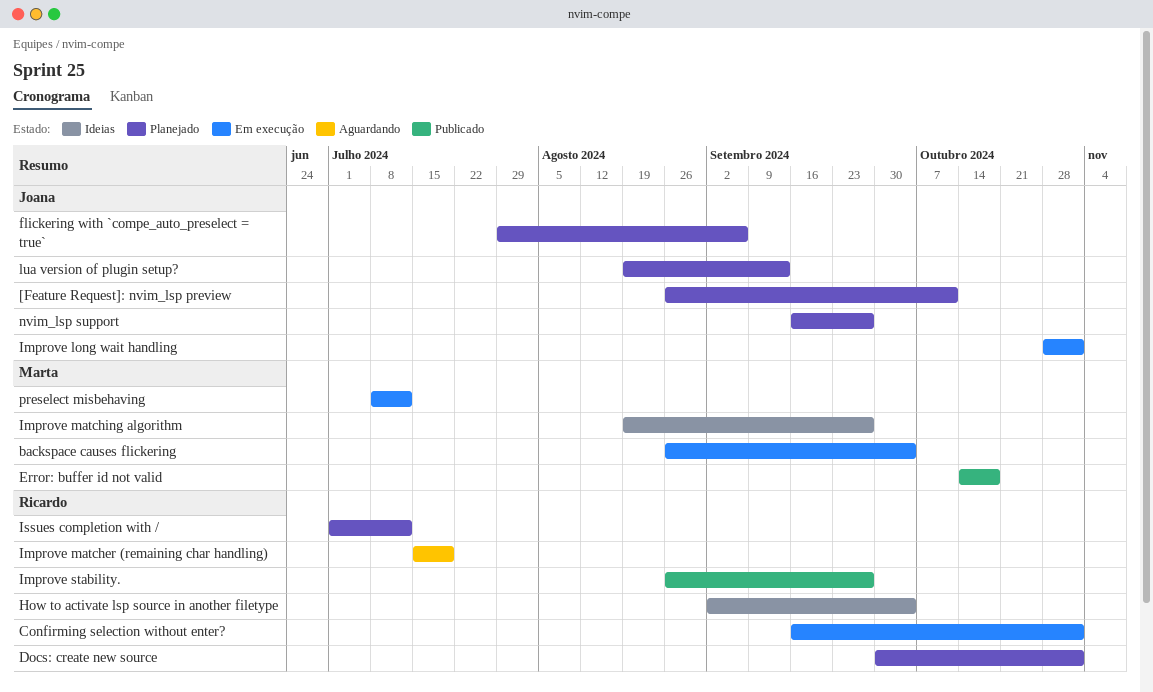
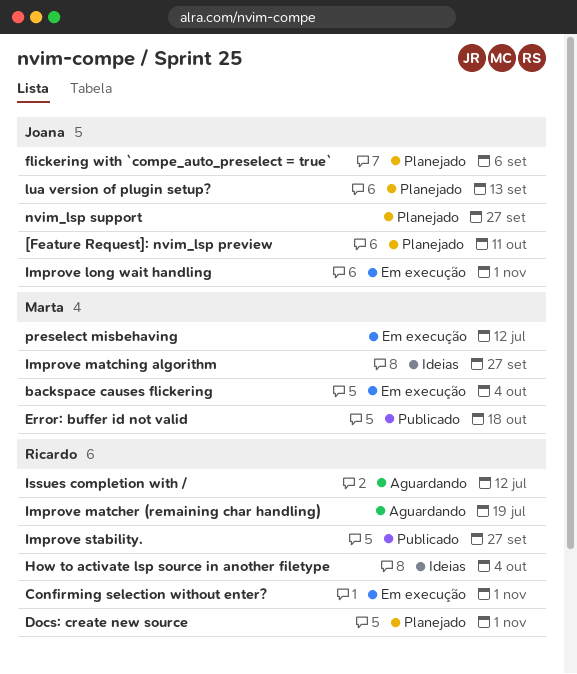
Issues completion with /, status: Planejado -> Aguardando

